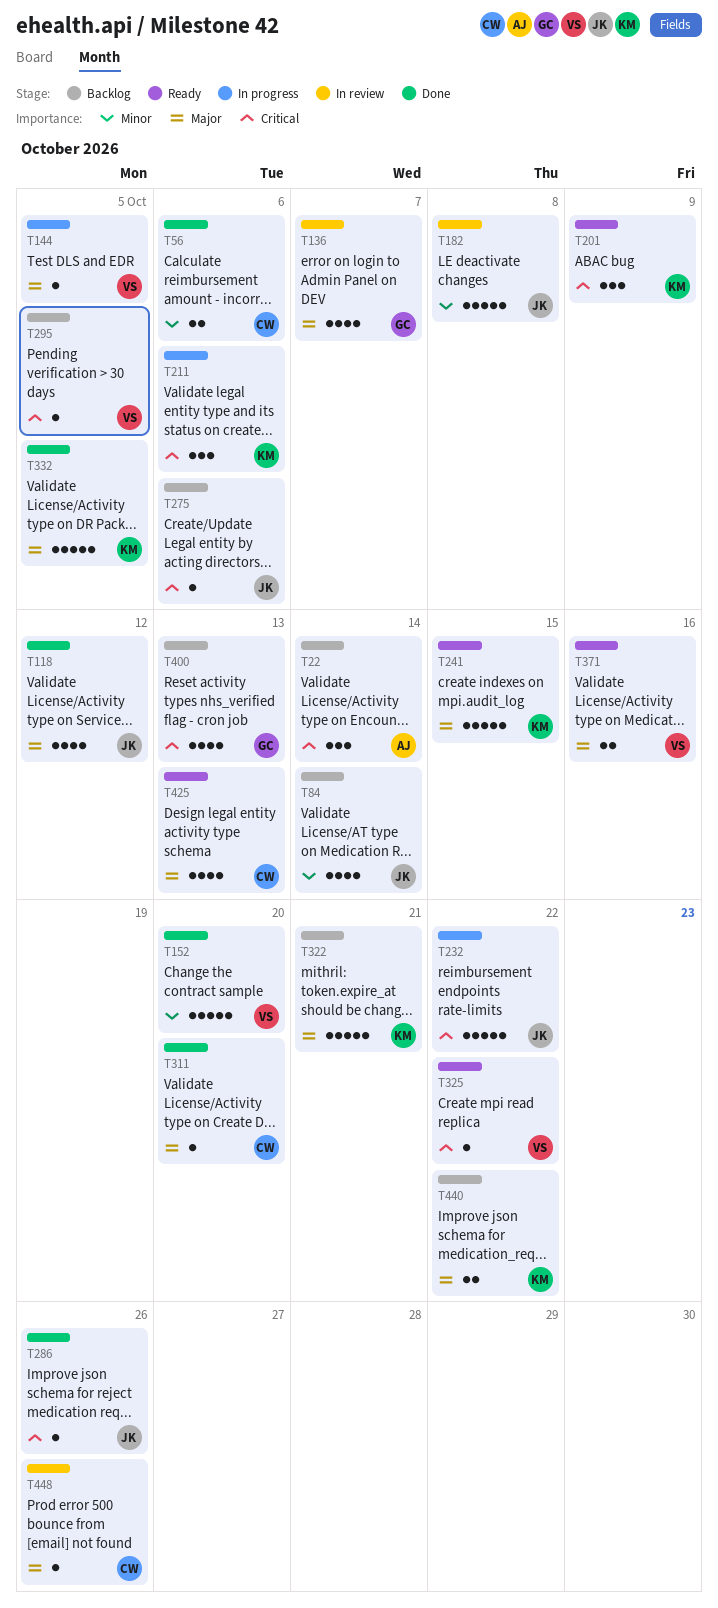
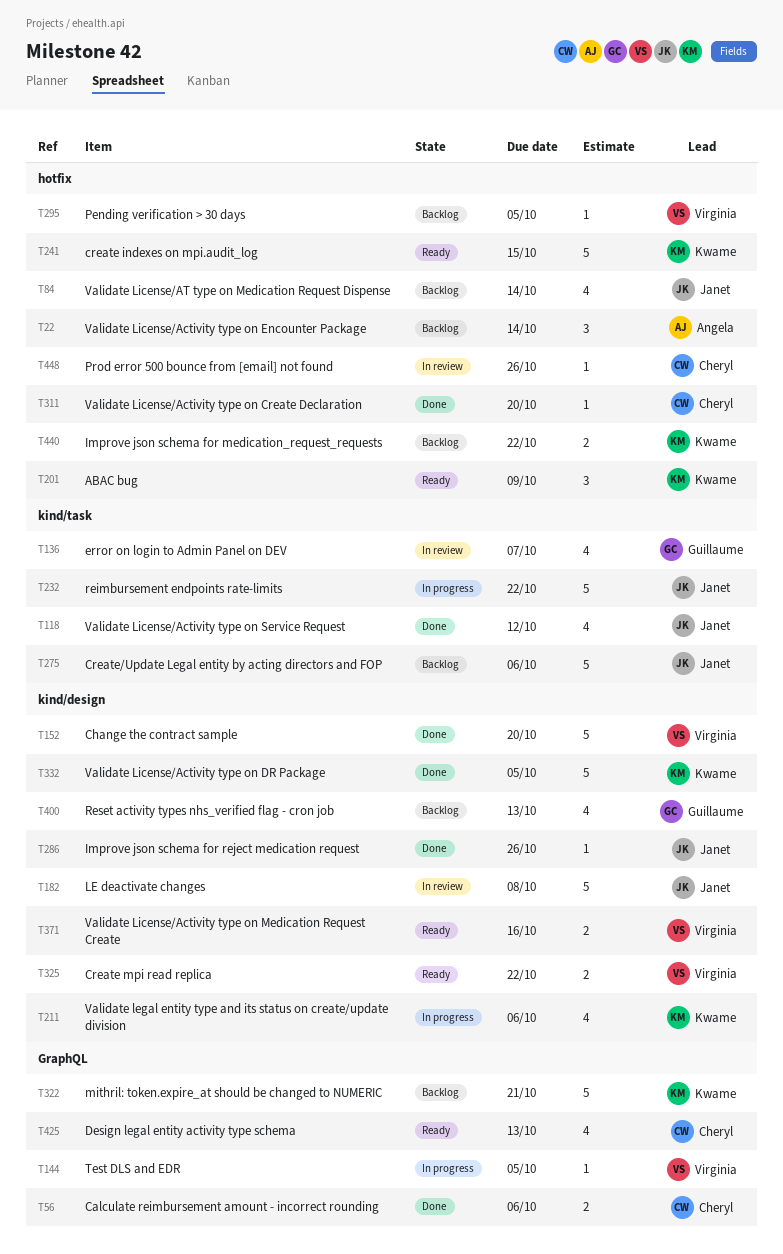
T211, estimate: 3 -> 4
T275, estimate: 1 -> 5
T325, estimate: 1 -> 2

